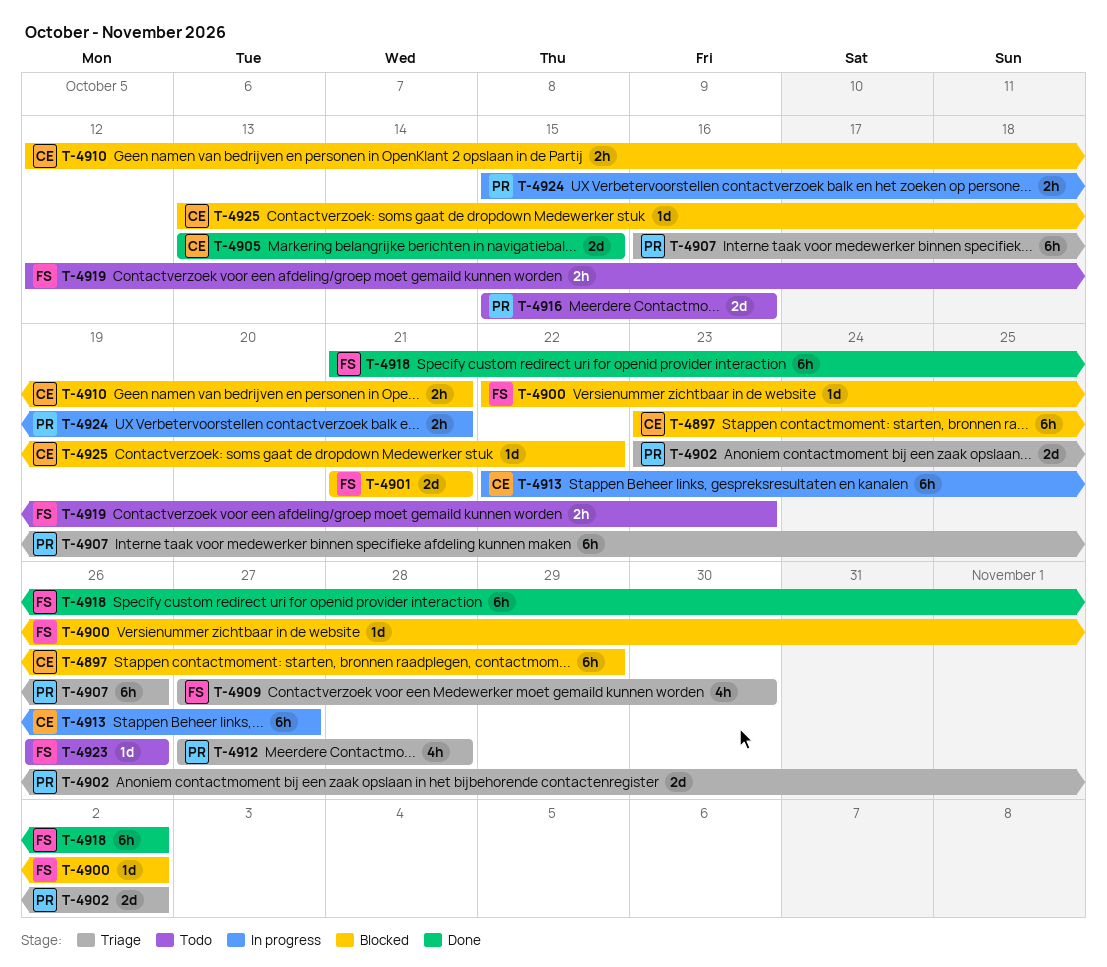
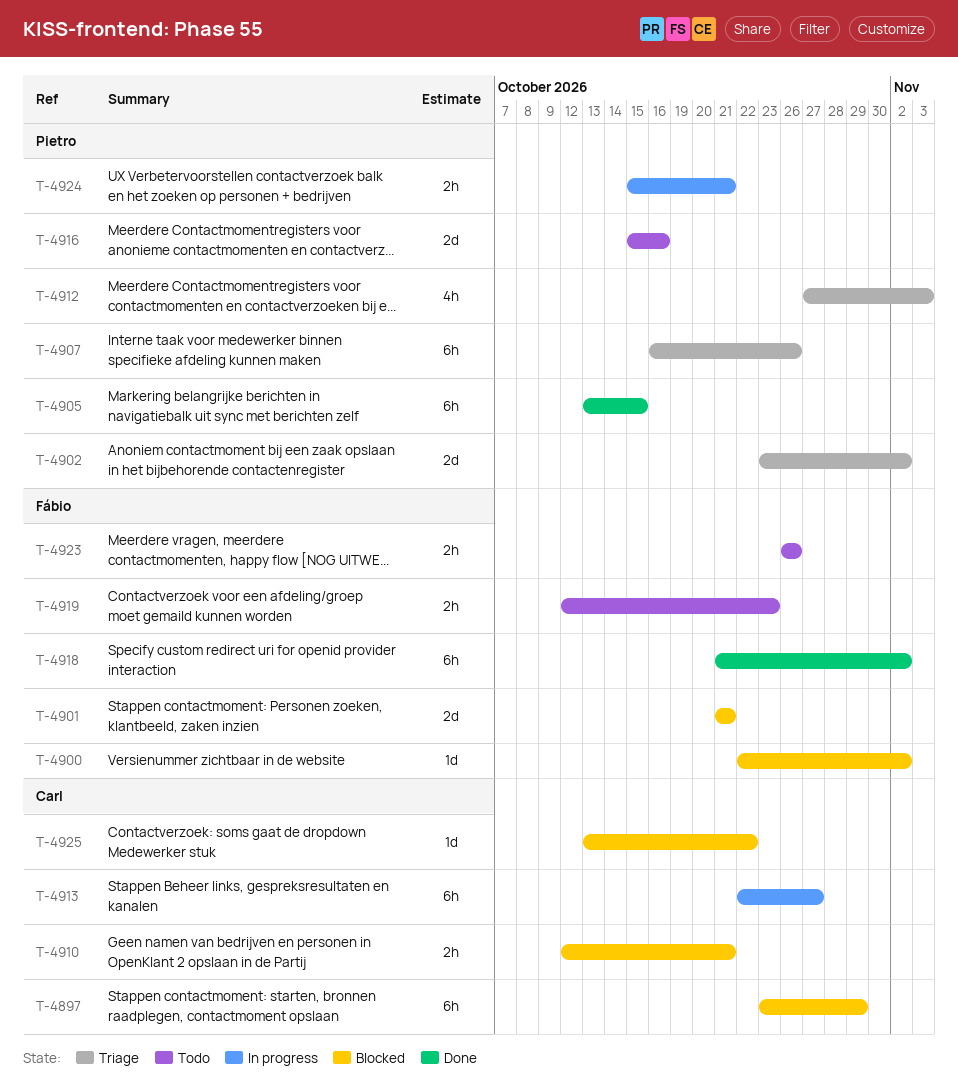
T-4905, owner: Carl -> Pietro
T-4905, estimate: 2d -> 6h
T-4909: present -> none
T-4912, due: Oct 28 -> Nov 3
T-4923, estimate: 1d -> 2h

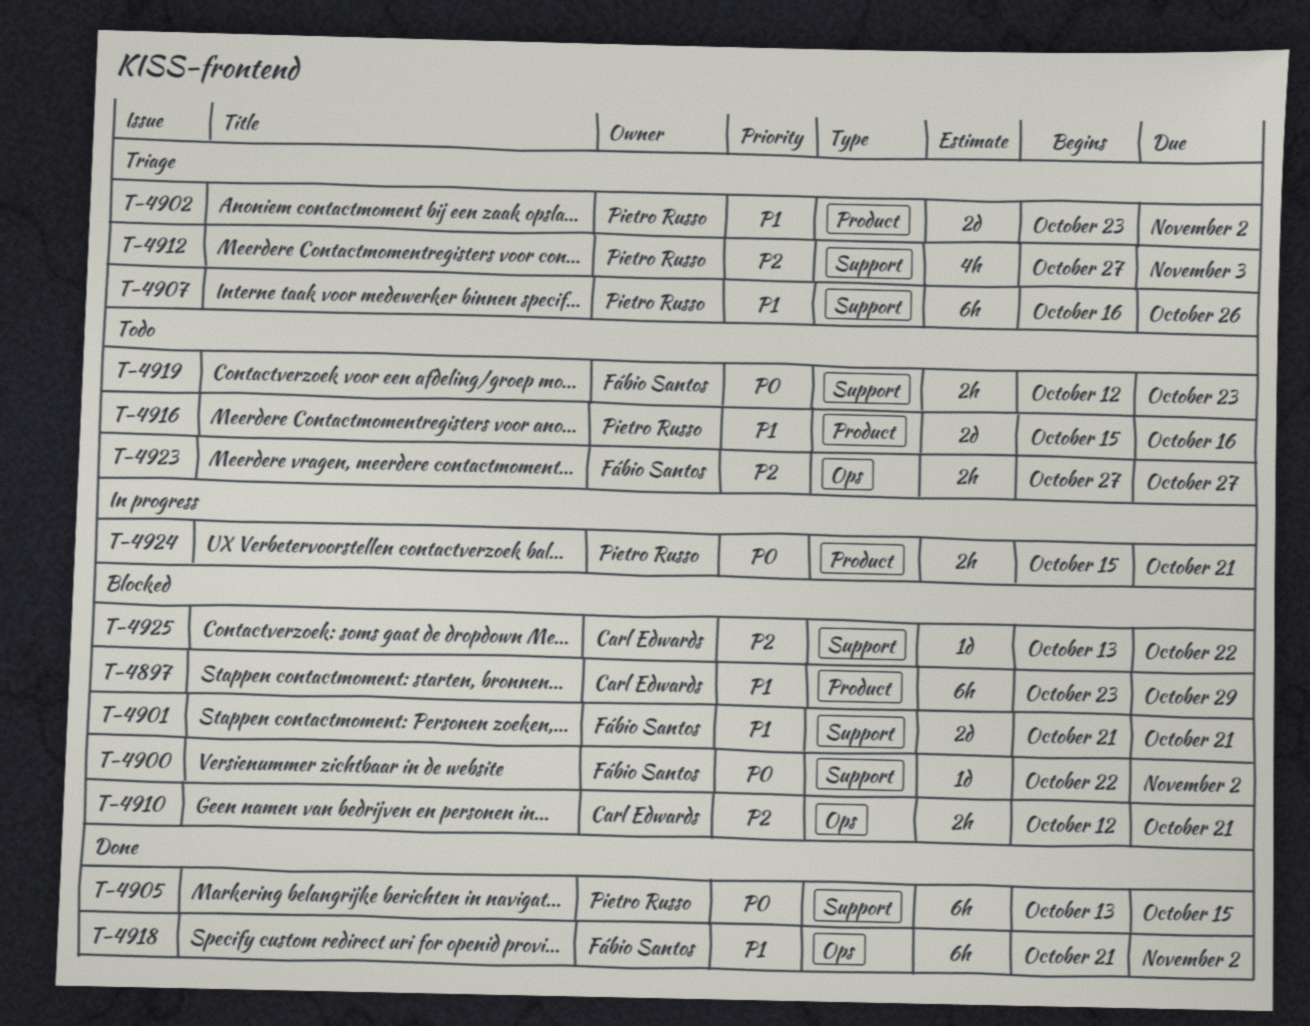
T-4913: present -> none
T-4923, start: Oct 26 -> Oct 27
T-4923, due: Oct 26 -> Oct 27

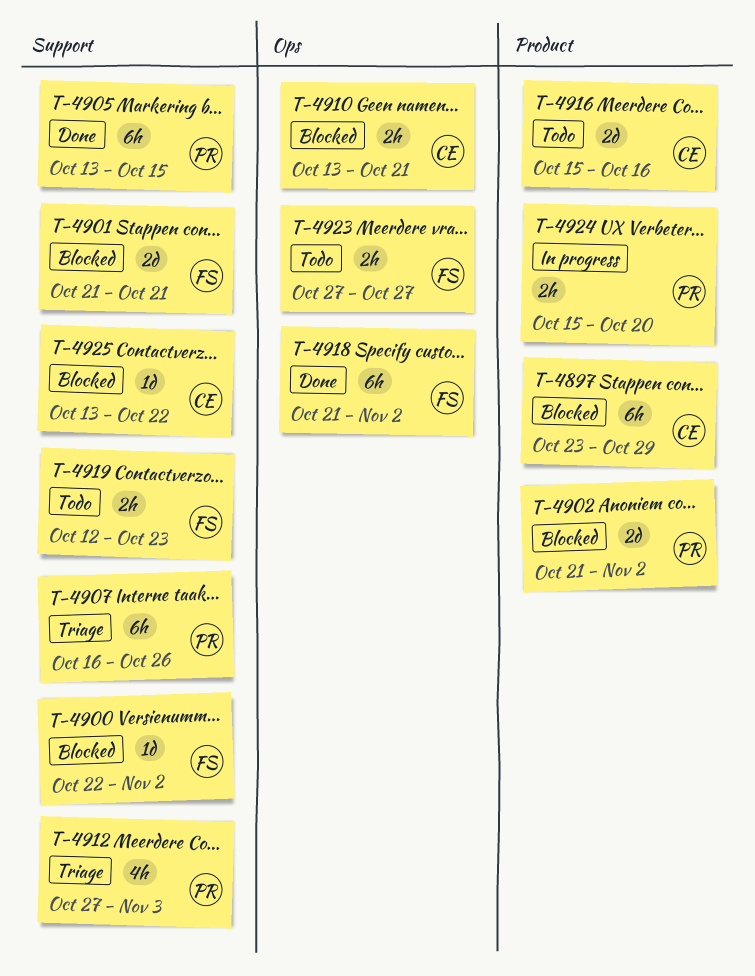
T-4902, status: Triage -> Blocked
T-4902, start: Oct 23 -> Oct 21
T-4910, start: Oct 12 -> Oct 13
T-4916, owner: Pietro Russo -> Carl Edwards
T-4924, due: Oct 21 -> Oct 20

